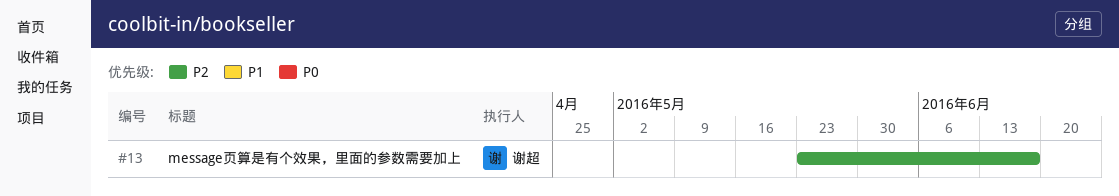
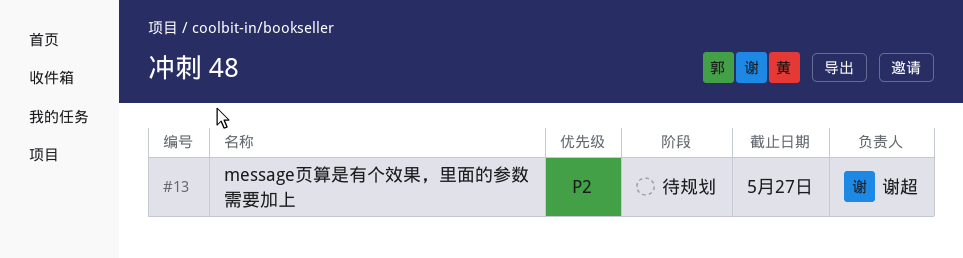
#13, due: Jun 17 -> May 27

